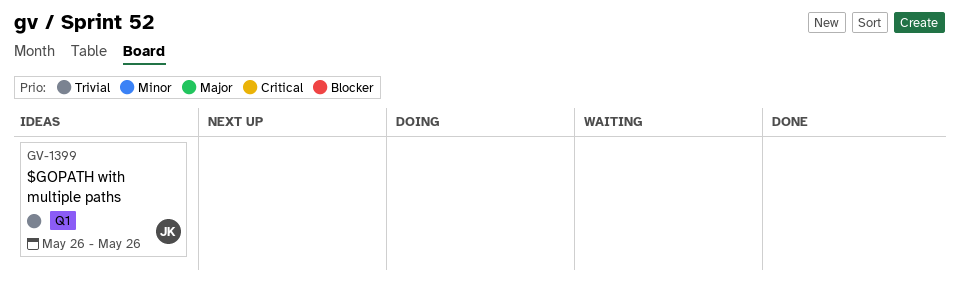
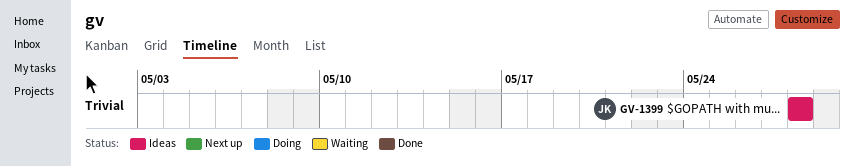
GV-1399, start: May 26 -> May 28
GV-1399, due: May 26 -> May 28

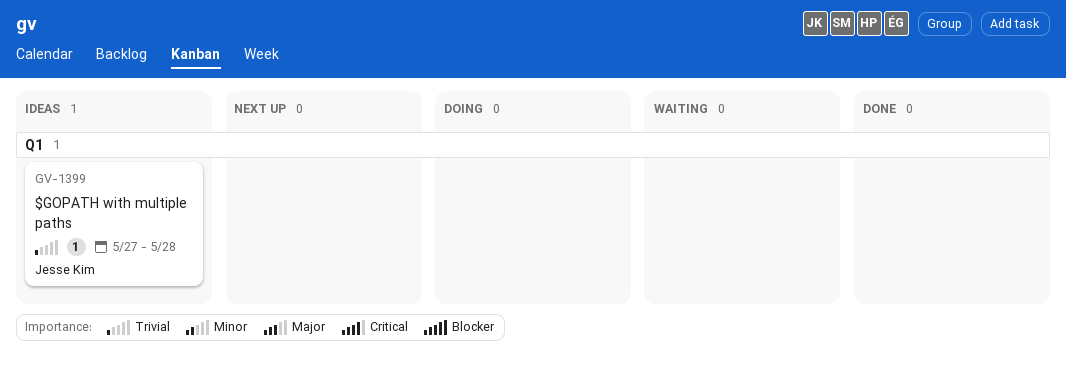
GV-1399, start: May 28 -> May 27

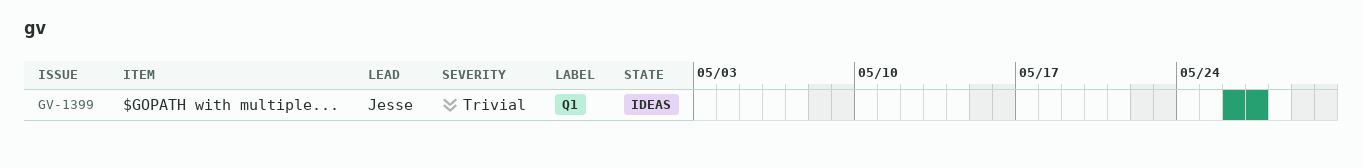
GV-1399, start: May 27 -> May 26
GV-1399, due: May 28 -> May 27

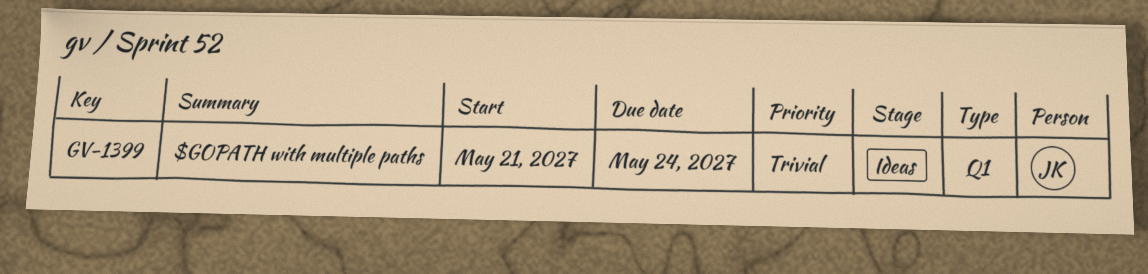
GV-1399, start: May 26 -> May 21
GV-1399, due: May 27 -> May 24

